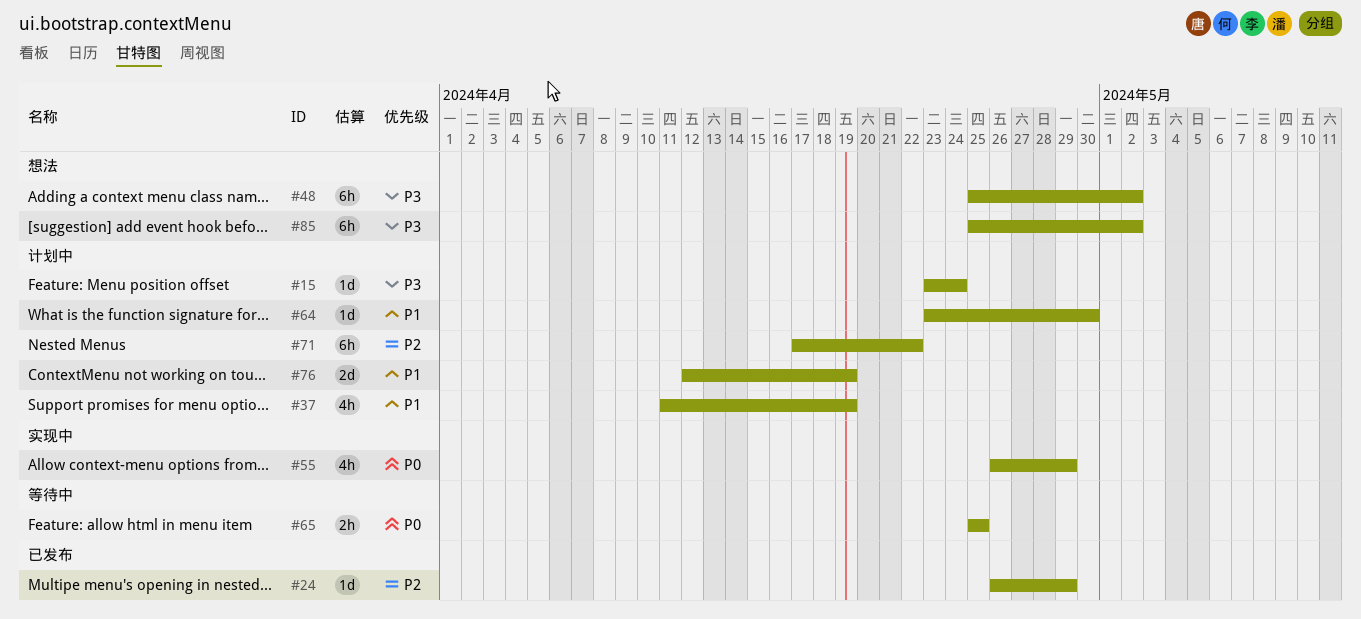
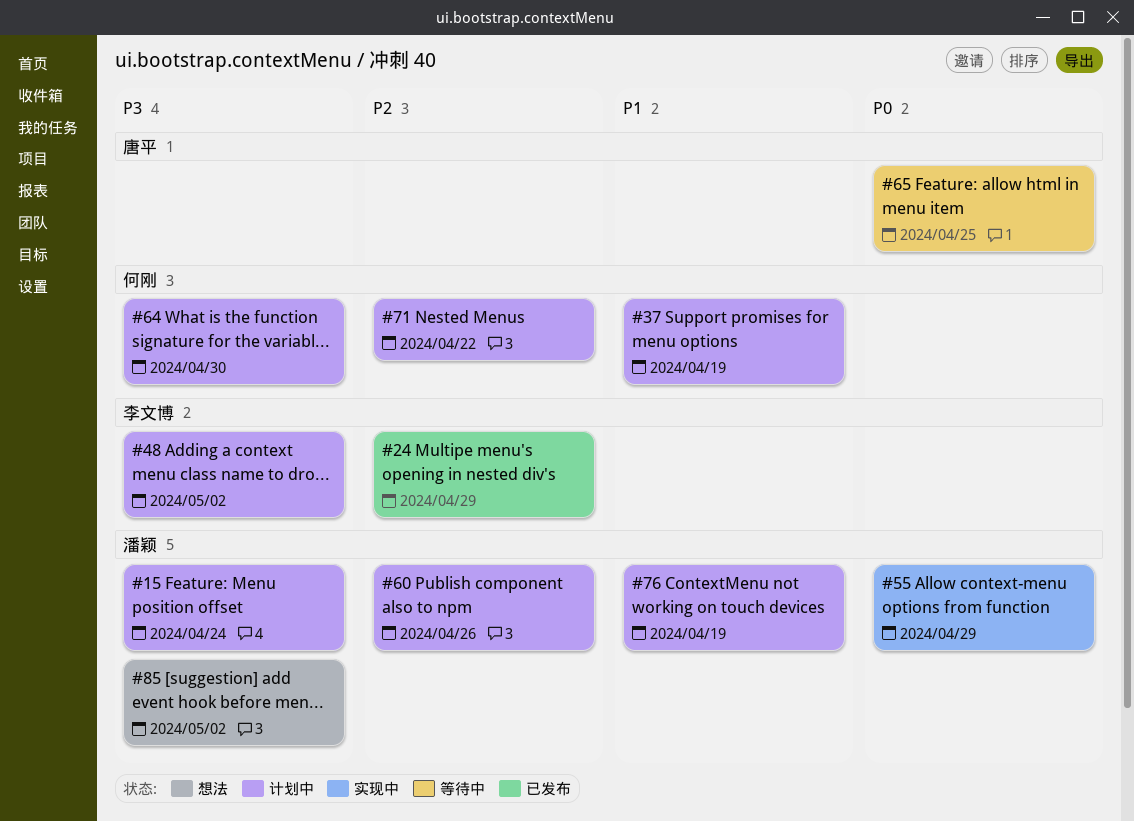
#48, status: 想法 -> 计划中
#60: none -> present
#64, priority: P1 -> P3

